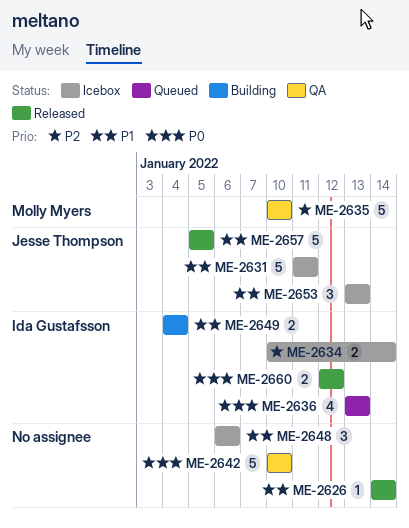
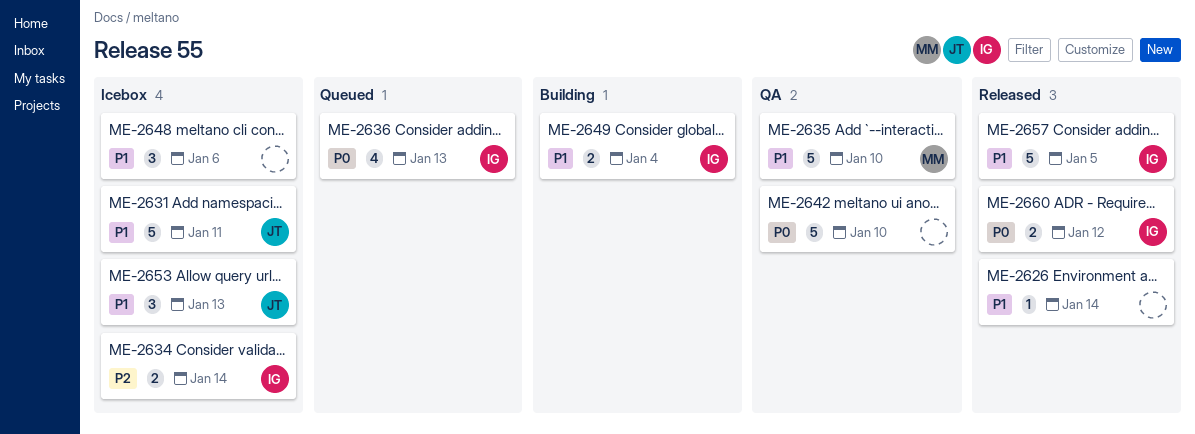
ME-2635, priority: P2 -> P1
ME-2657, owner: Jesse Thompson -> Ida Gustafsson

